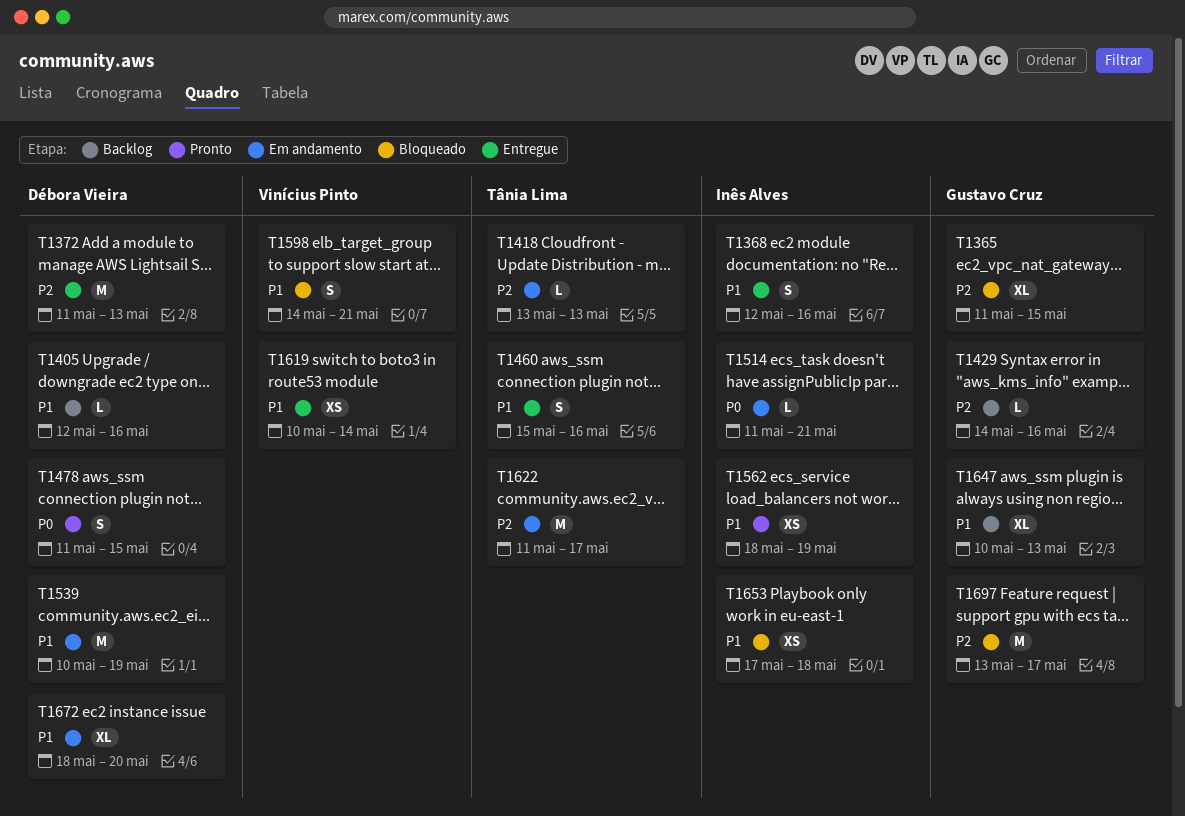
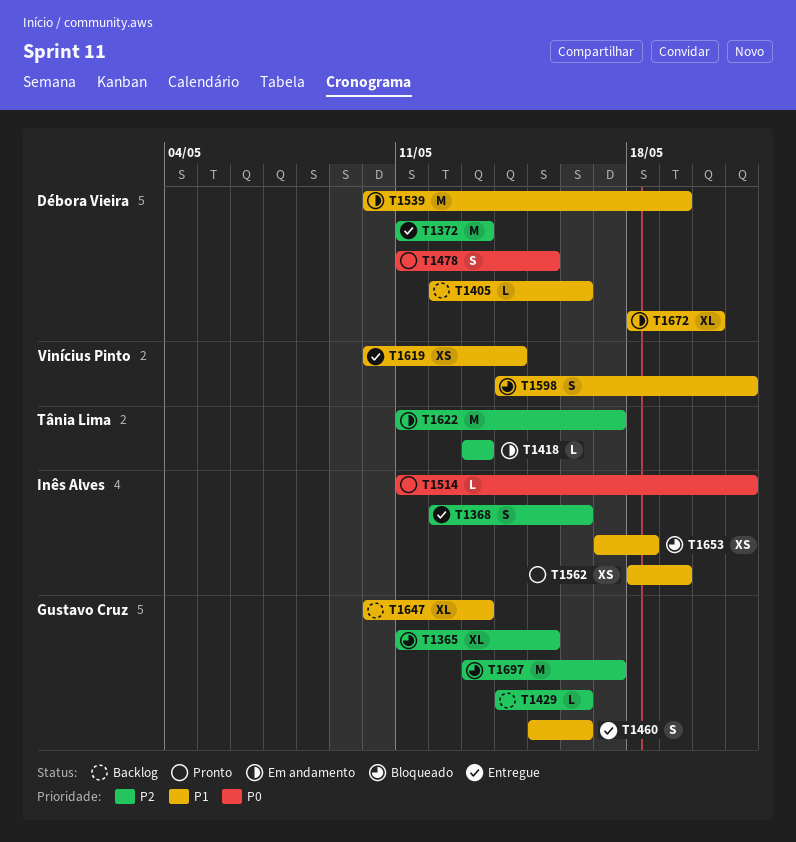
T1368, priority: P1 -> P2
T1460, owner: Tânia Lima -> Gustavo Cruz
T1514, status: Em andamento -> Pronto

